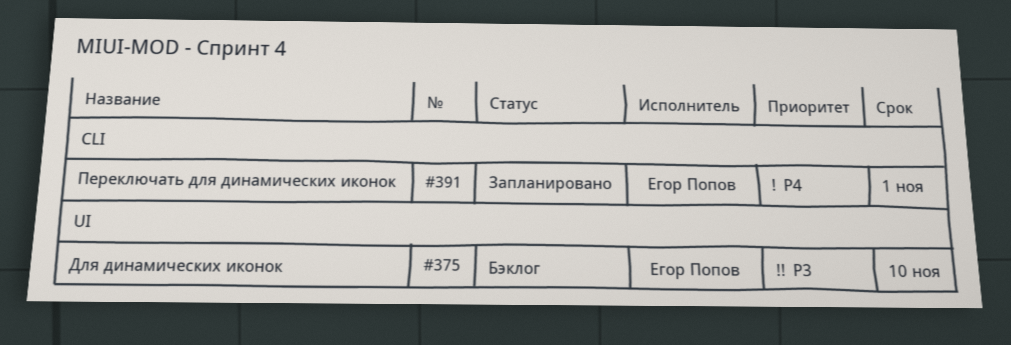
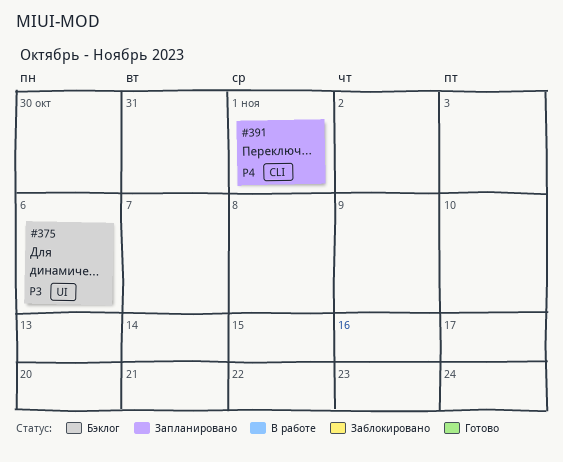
#375, due: Nov 10 -> Nov 6

